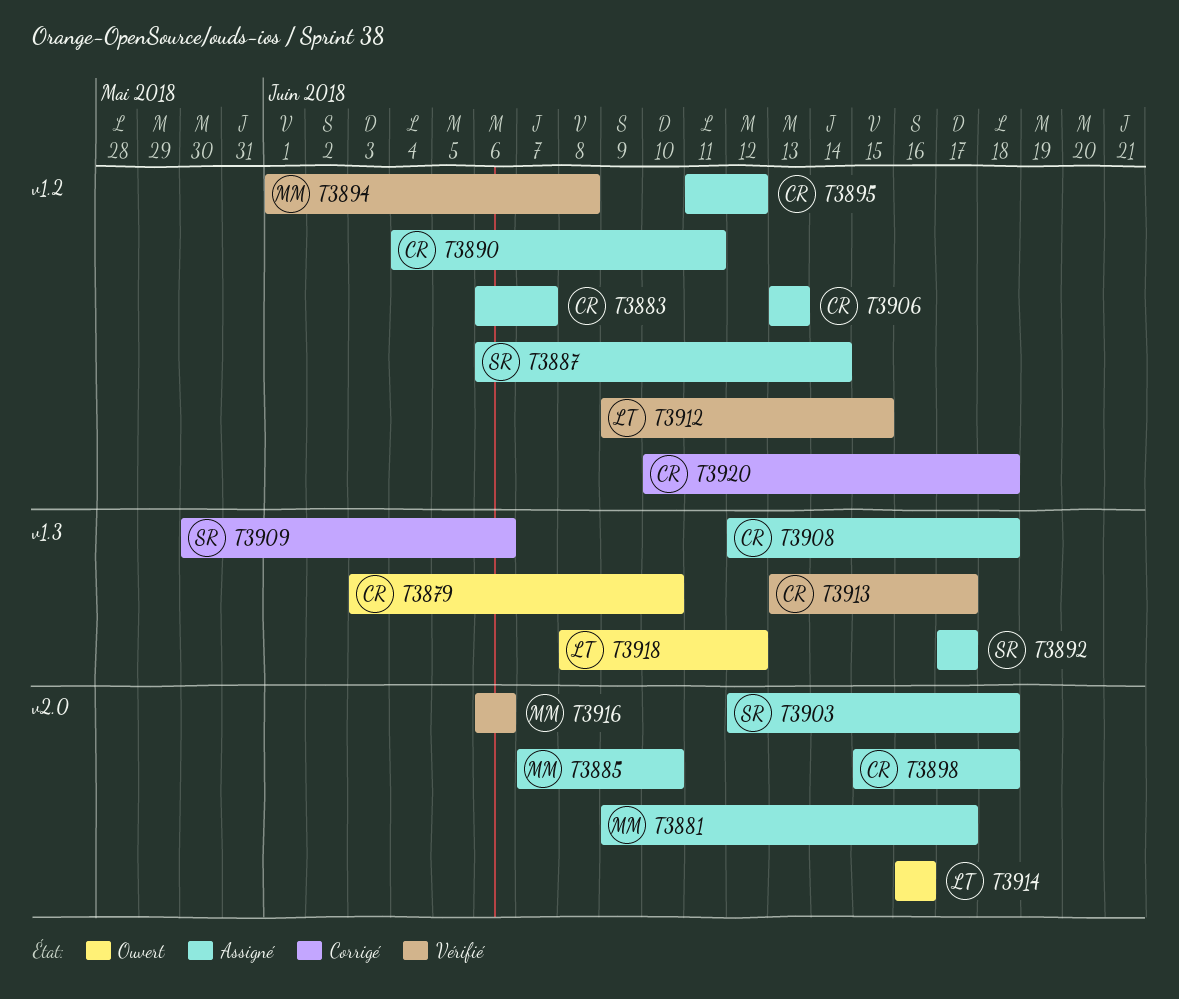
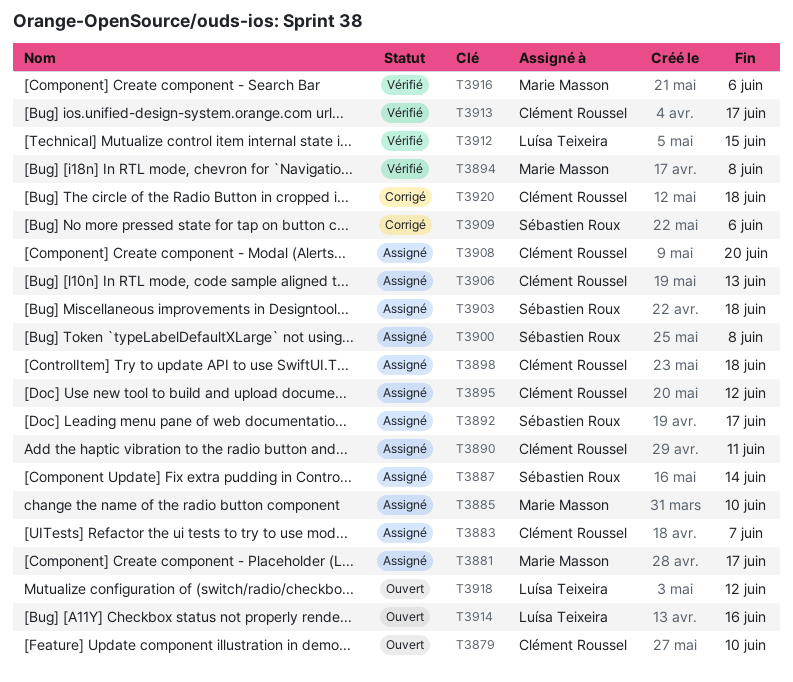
T3900: none -> present
T3908, due: Jun 18 -> Jun 20

